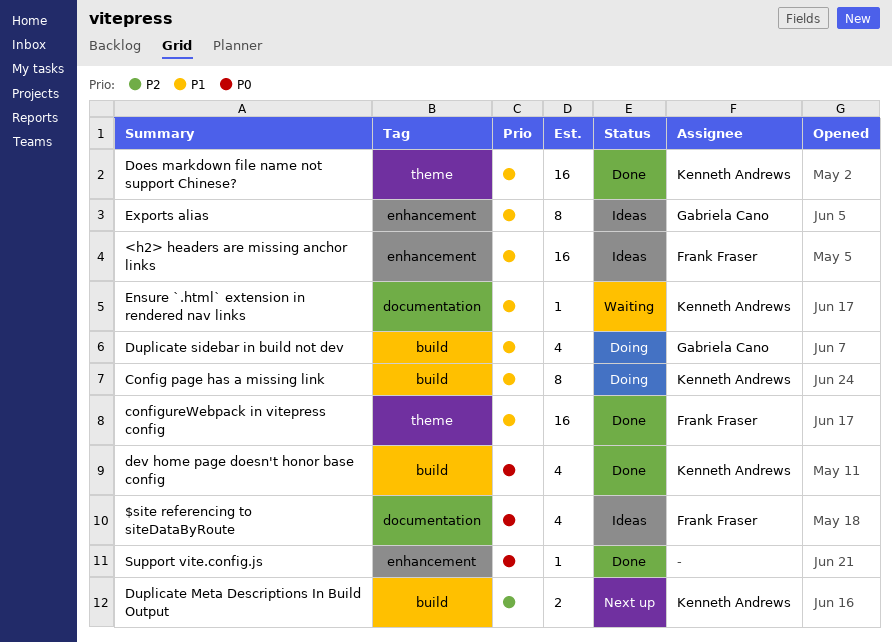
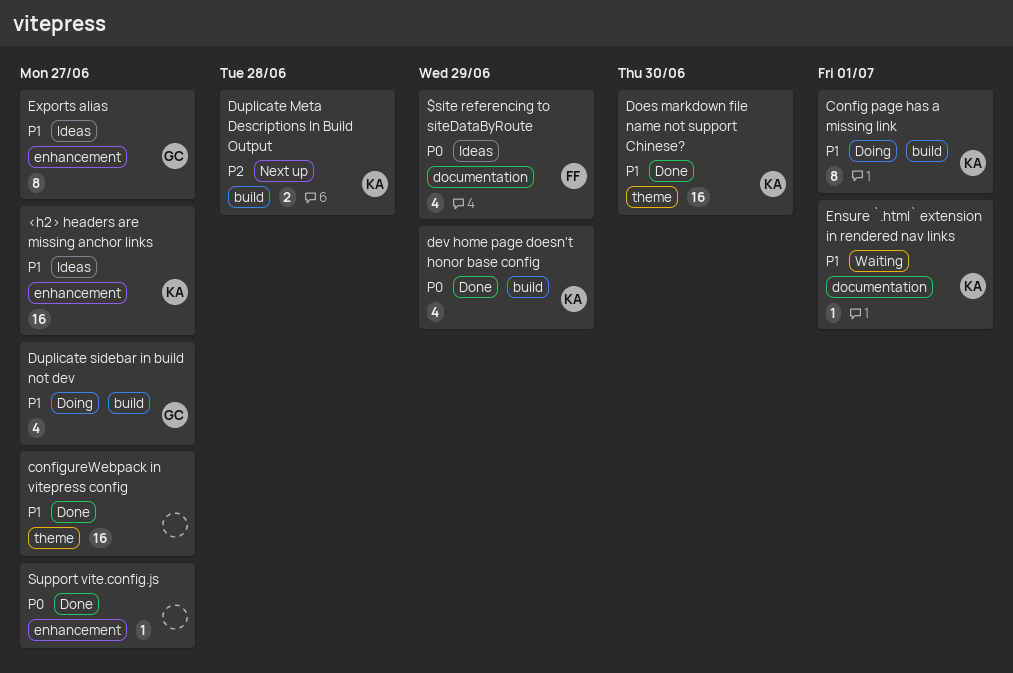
<h2> headers are missing anchor links, owner: Frank Fraser -> Kenneth Andrews
configureWebpack in vitepress config, owner: Frank Fraser -> none

